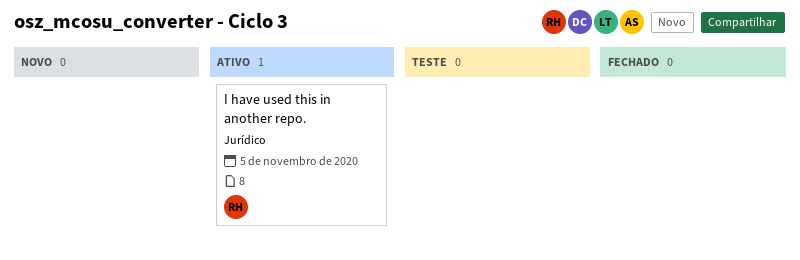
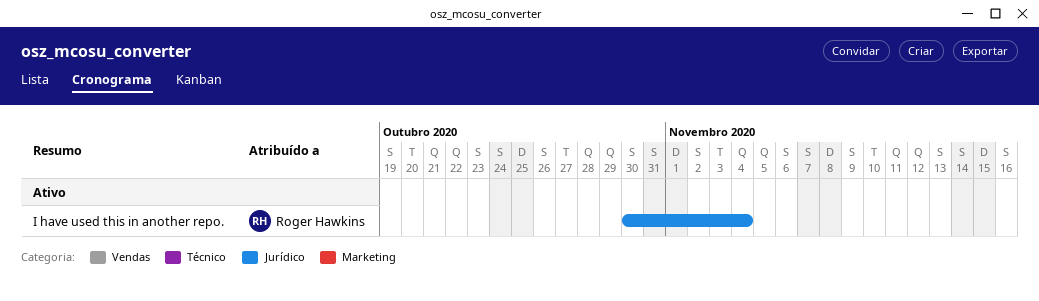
I have used this in another repo., due: Nov 5 -> Nov 4

